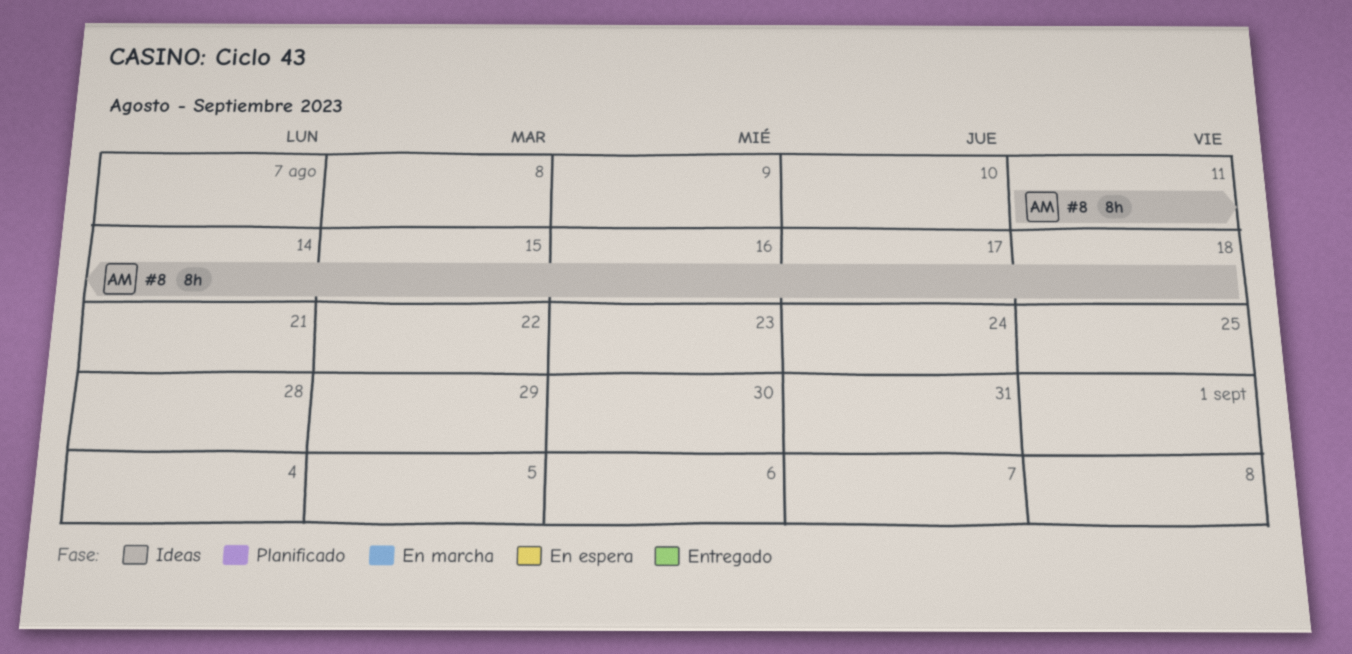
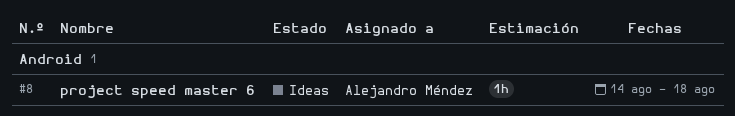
#8, estimate: 8h -> 1h
#8, start: Aug 11 -> Aug 14

